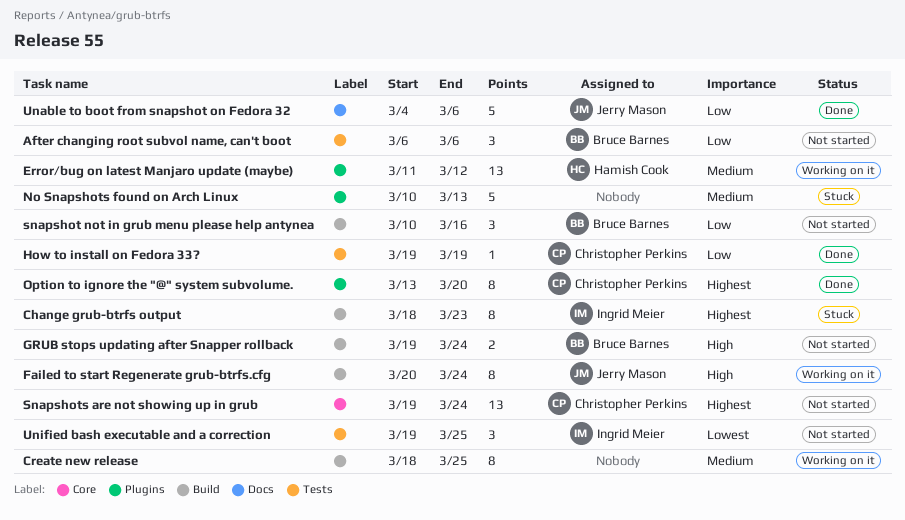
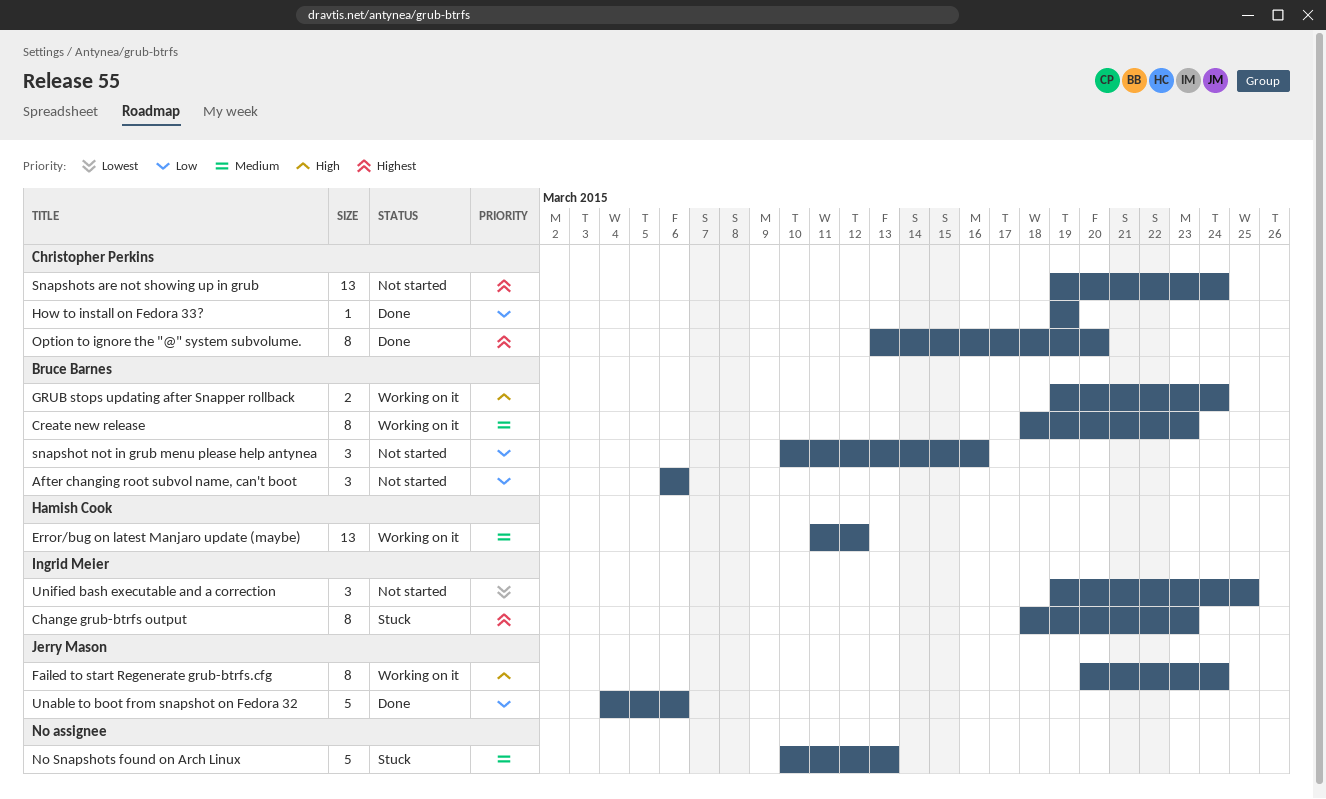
Create new release, owner: none -> Bruce Barnes
Create new release, due: Mar 25 -> Mar 23
GRUB stops updating after Snapper rollback, status: Not started -> Working on it

